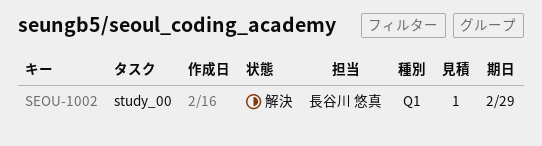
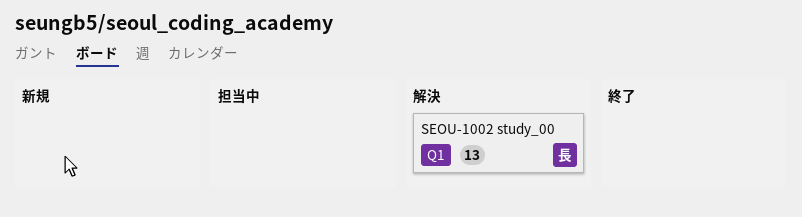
SEOU-1002, estimate: 1 -> 13

